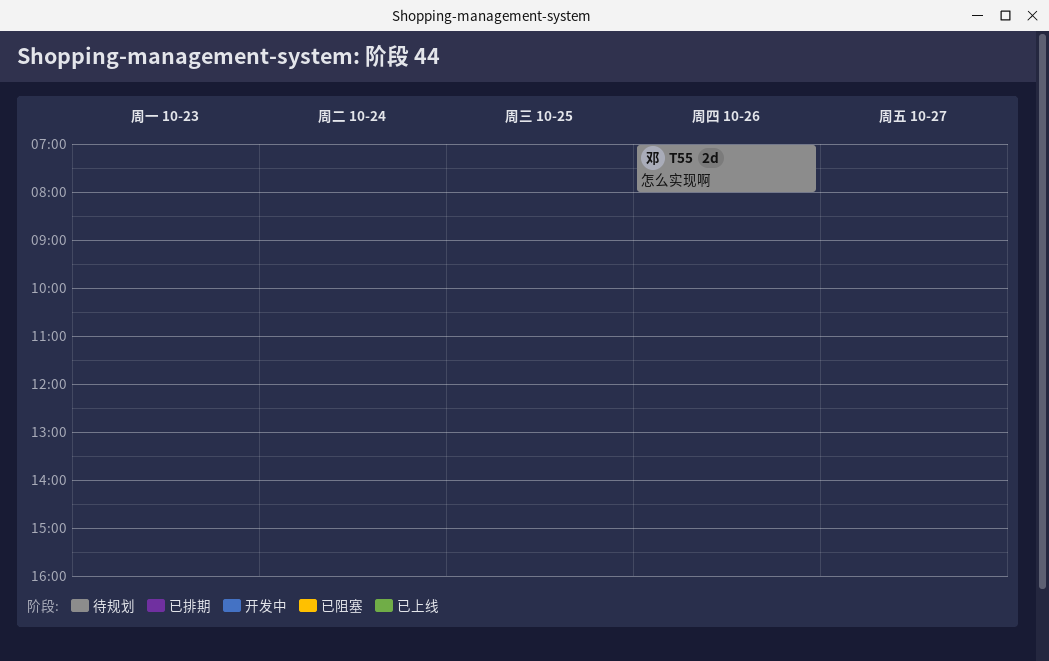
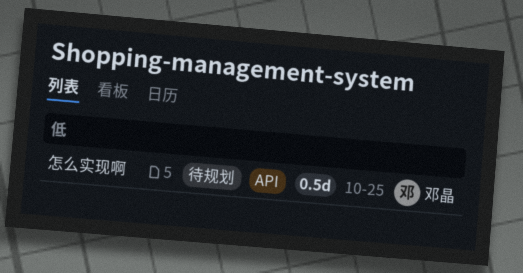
怎么实现啊, estimate: 2d -> 0.5d
怎么实现啊, day: Oct 26 -> Oct 25

